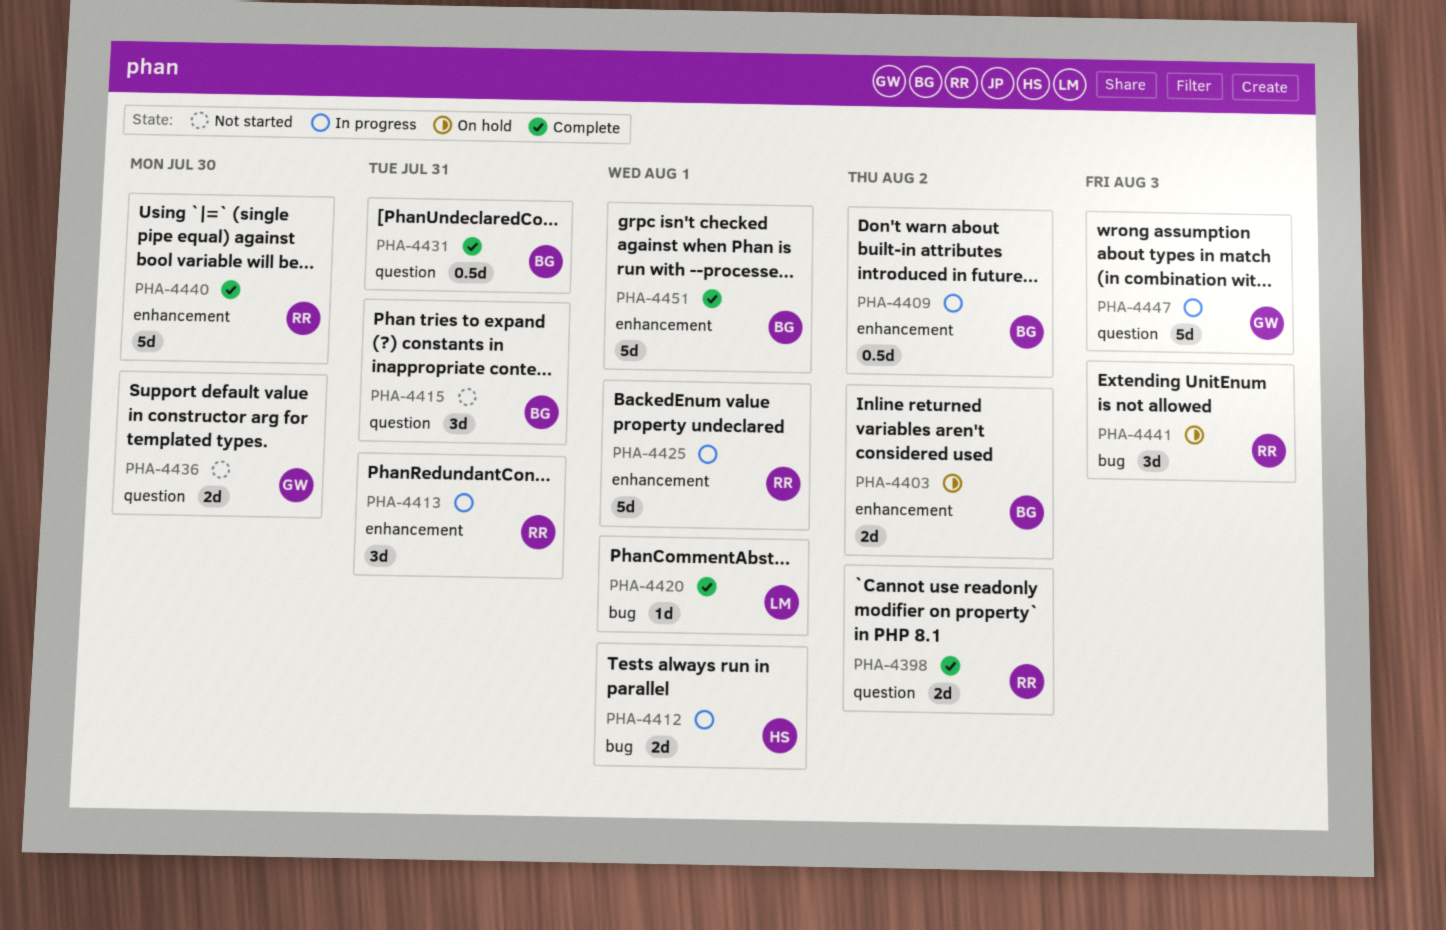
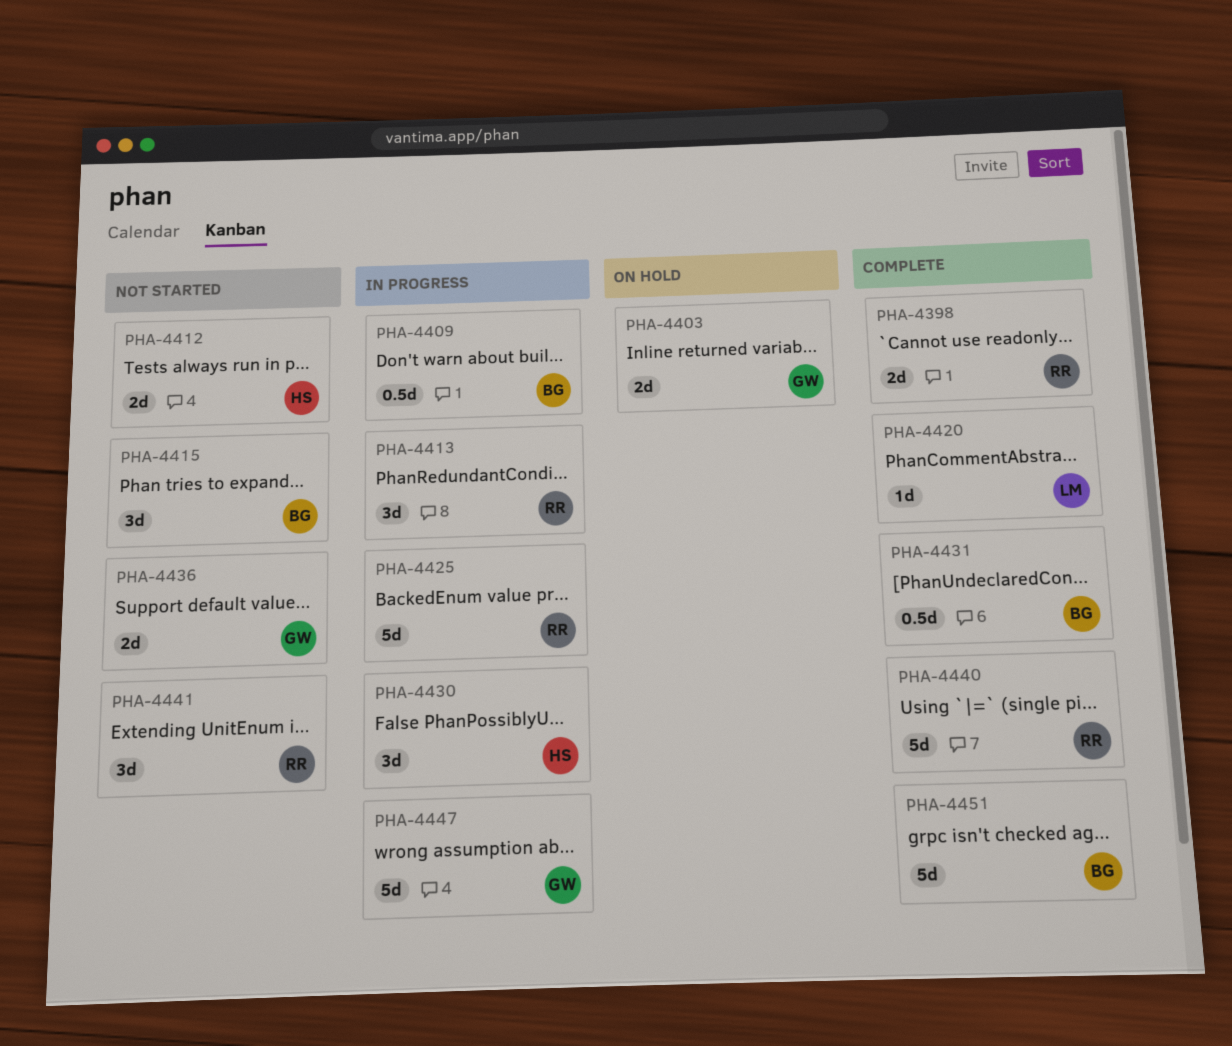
PHA-4403, owner: BG -> GW
PHA-4412, status: In progress -> Not started
PHA-4430: none -> present
PHA-4441, status: On hold -> Not started

